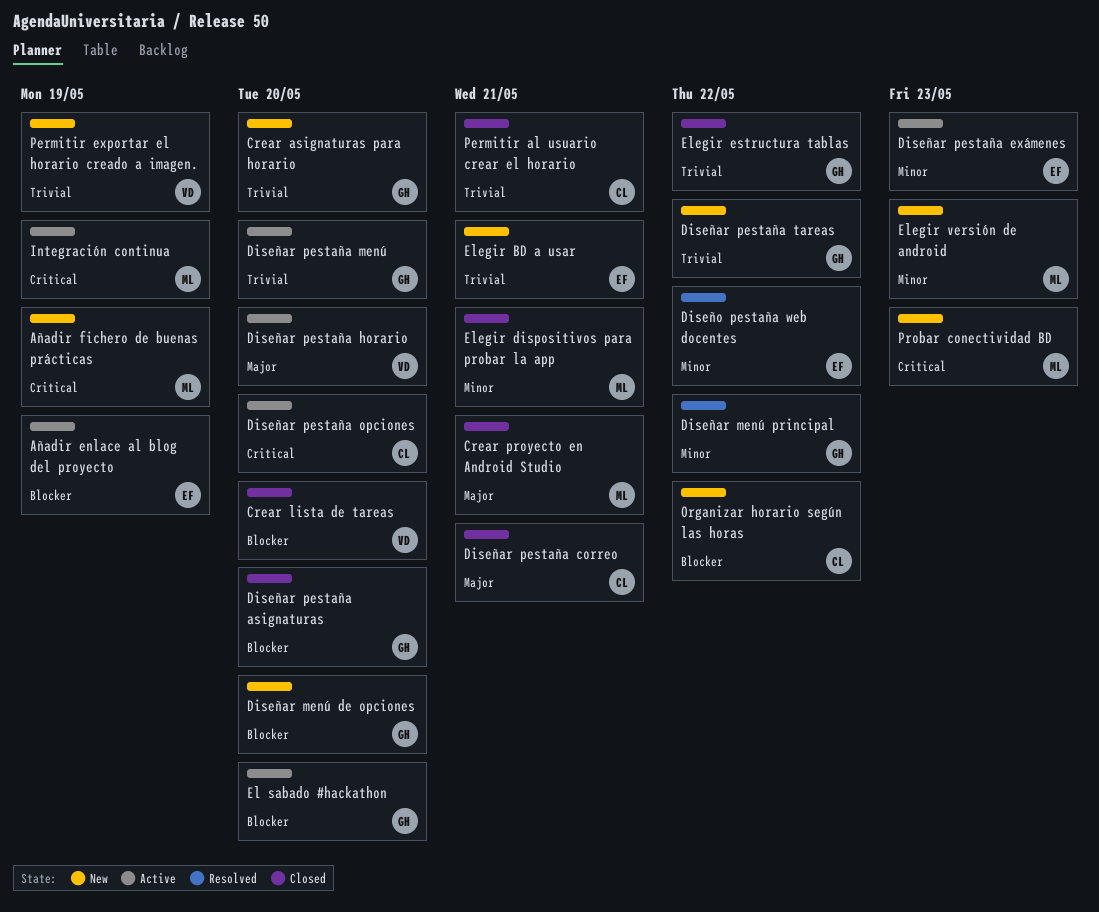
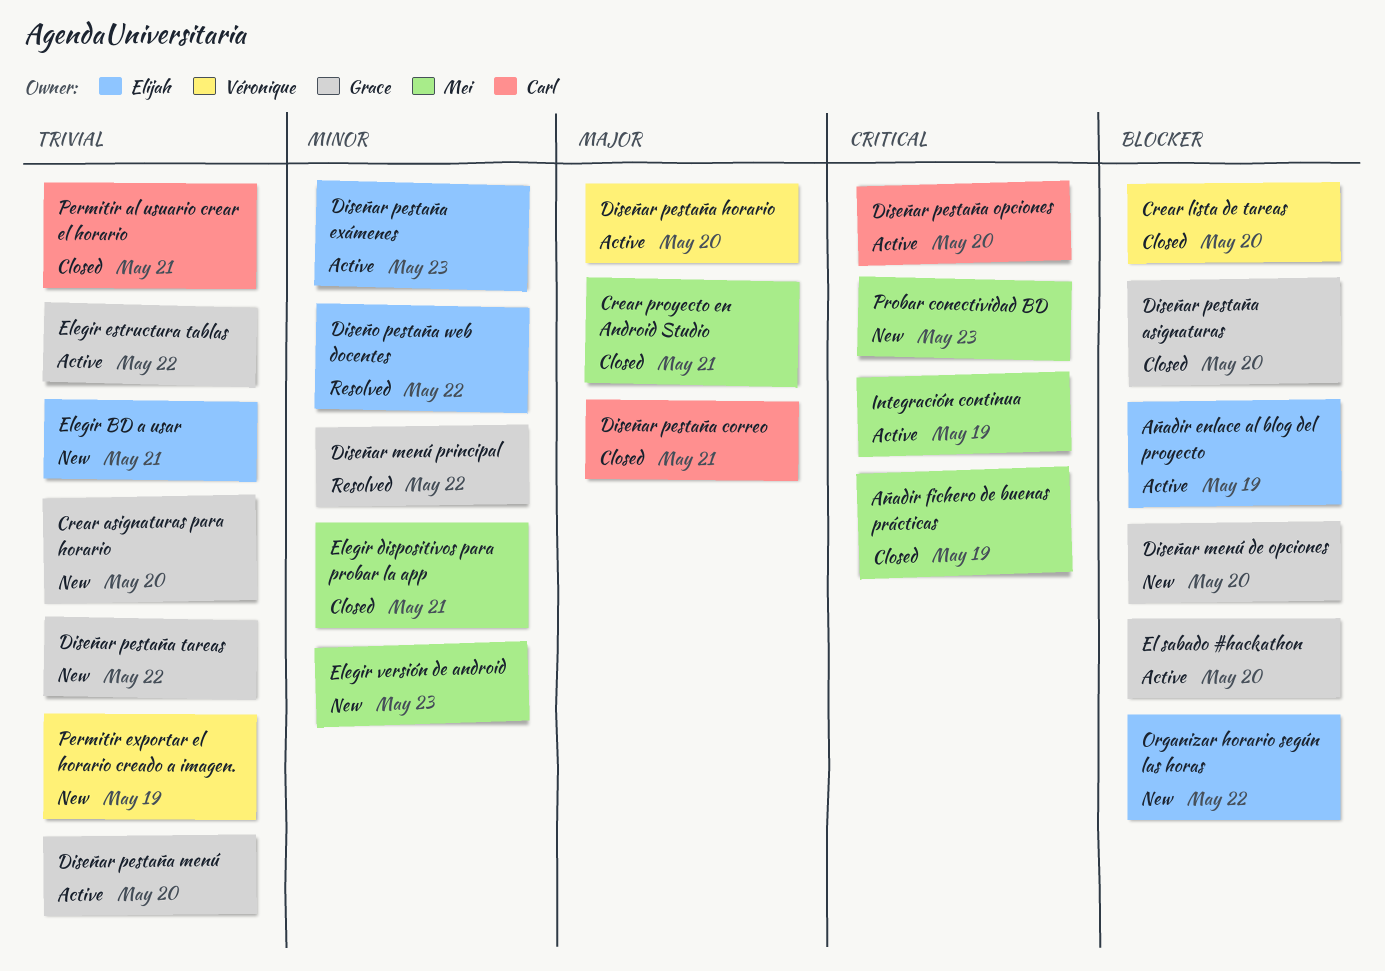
Añadir fichero de buenas prácticas, status: New -> Closed
Elegir estructura tablas, status: Closed -> Active
Organizar horario según las horas, owner: Carl -> Elijah

